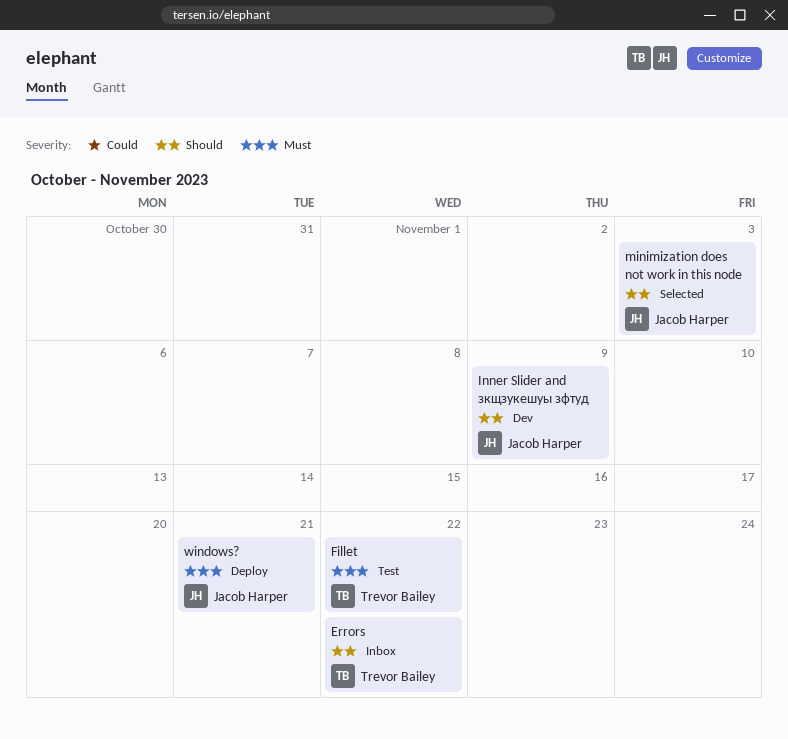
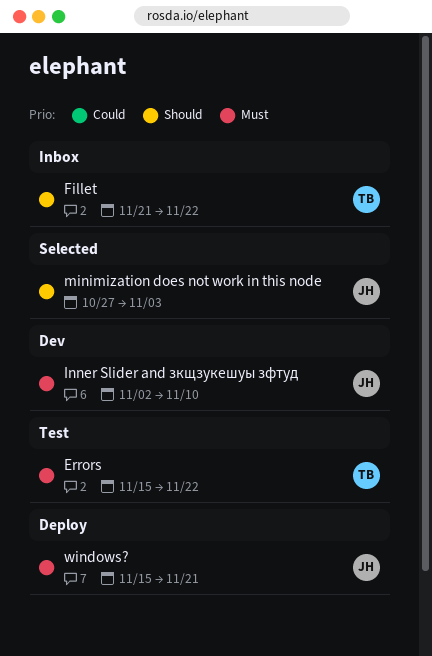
Errors, status: Inbox -> Test
Errors, priority: Should -> Must
Fillet, status: Test -> Inbox
Fillet, priority: Must -> Should
Inner Slider and зкщзукешуы зфтуд, priority: Should -> Must
Inner Slider and зкщзукешуы зфтуд, due: Nov 9 -> Nov 10

